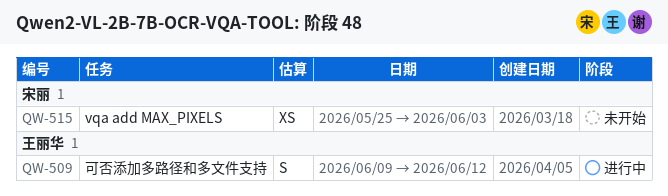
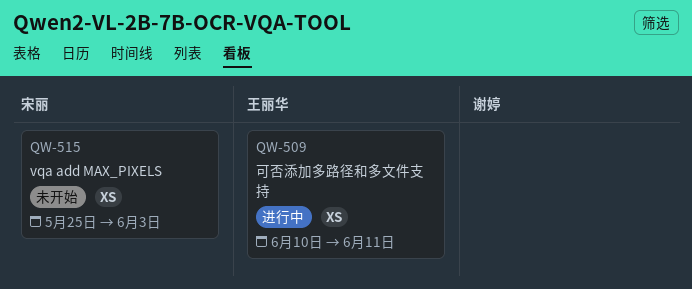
QW-509, estimate: S -> XS
QW-509, start: Jun 9 -> Jun 10
QW-509, due: Jun 12 -> Jun 11

